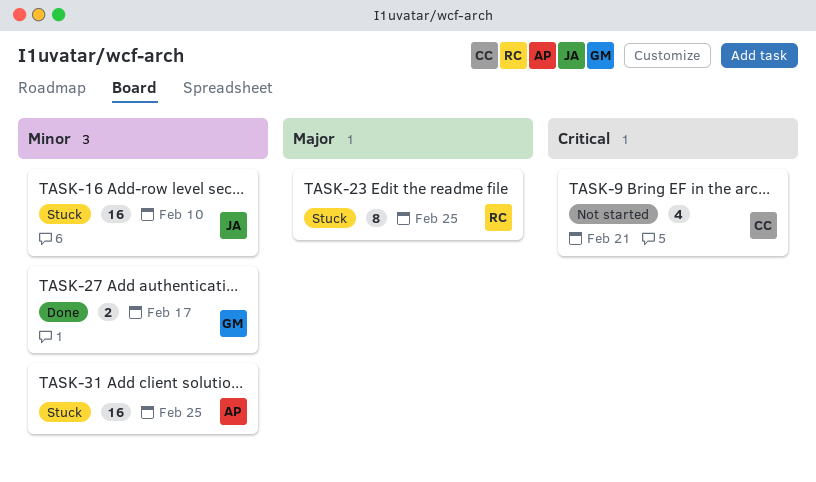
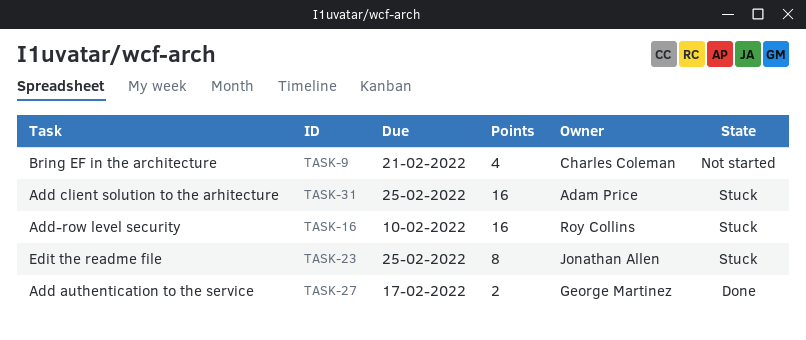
TASK-16, owner: Jonathan Allen -> Roy Collins
TASK-23, owner: Roy Collins -> Jonathan Allen

